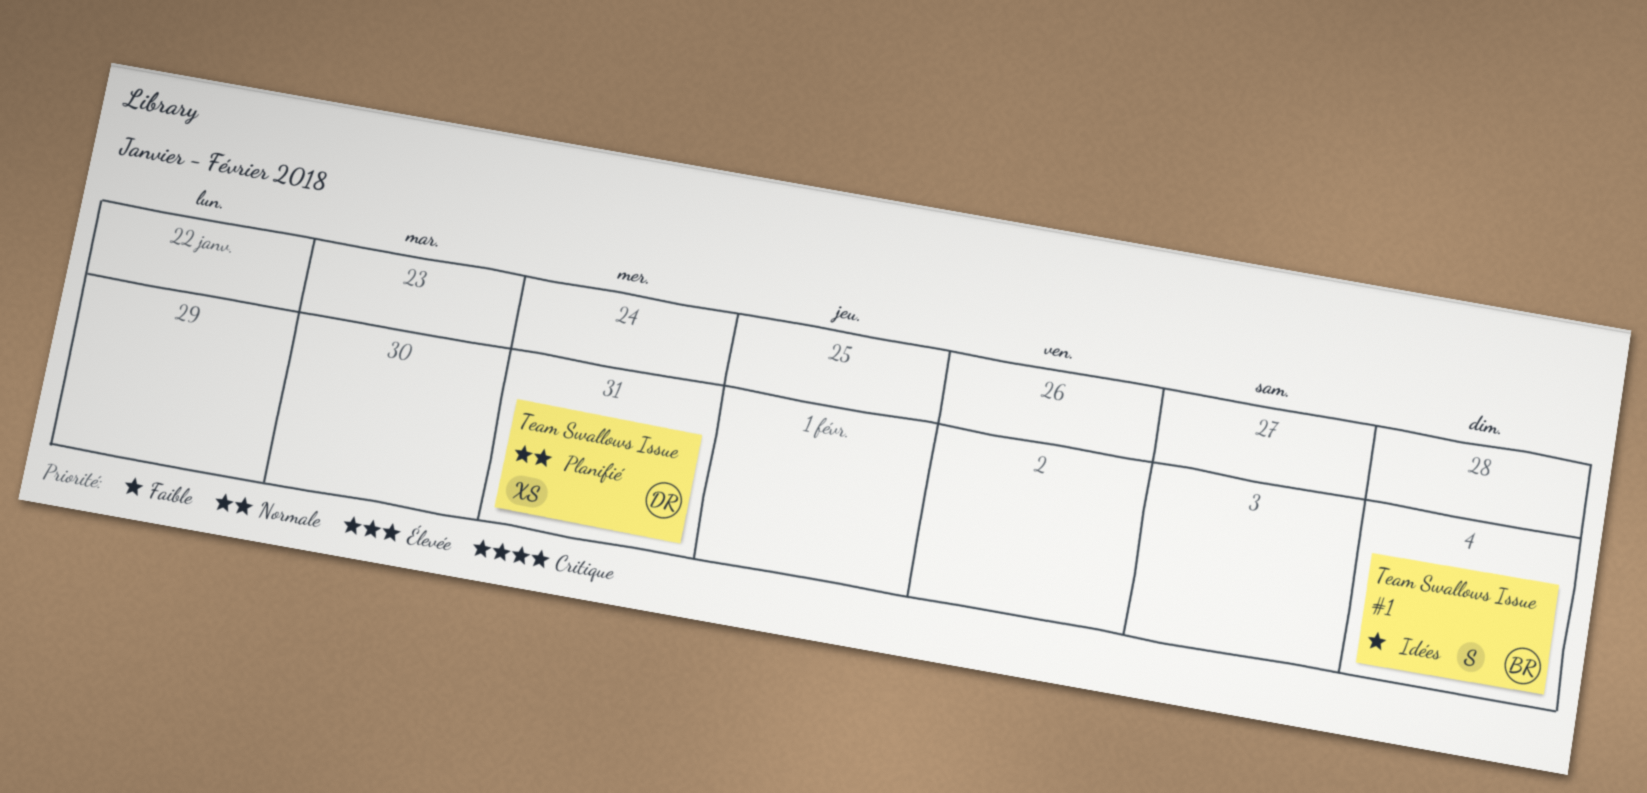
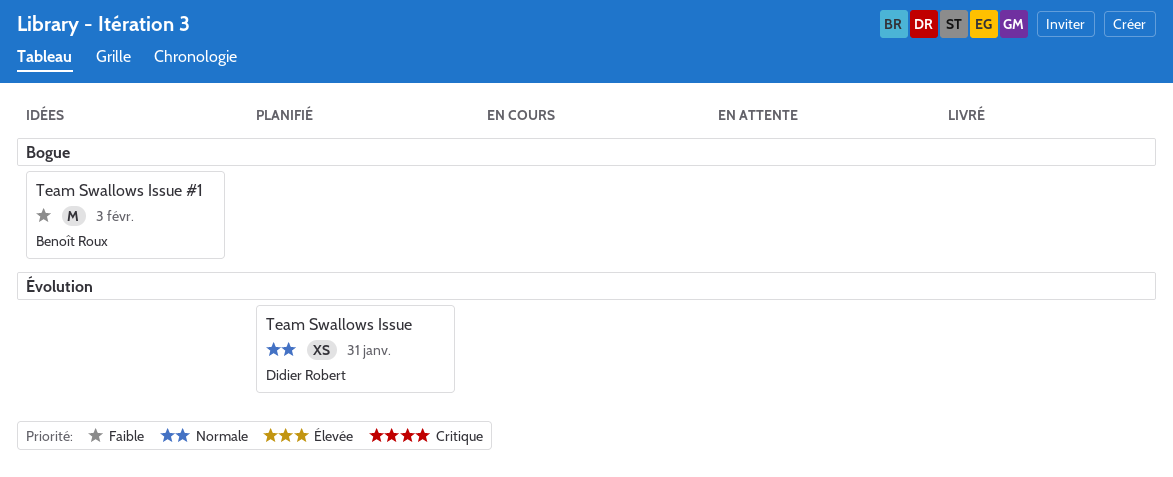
Team Swallows Issue #1, estimate: S -> M
Team Swallows Issue #1, due: Feb 4 -> Feb 3

